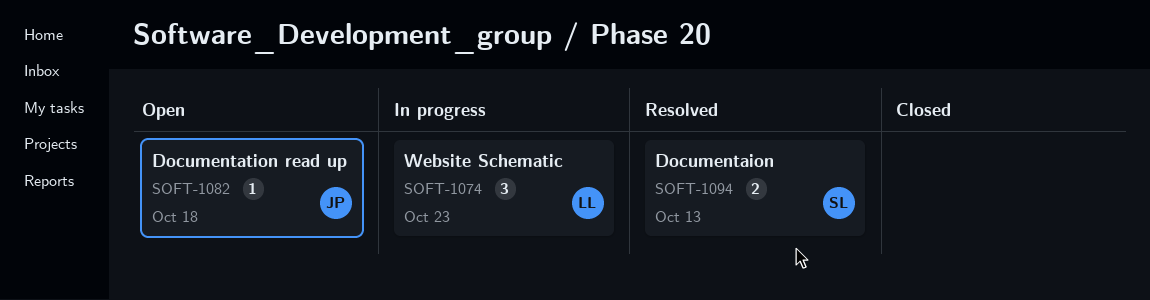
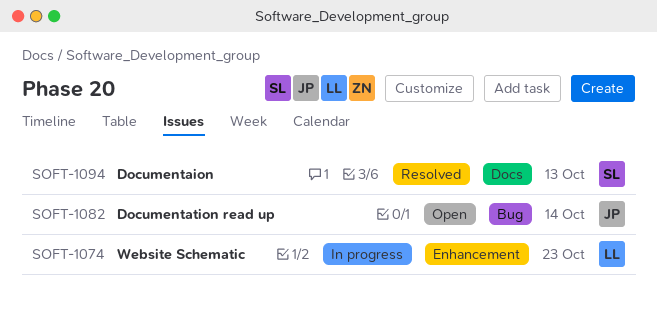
SOFT-1082, due: Oct 18 -> Oct 14

